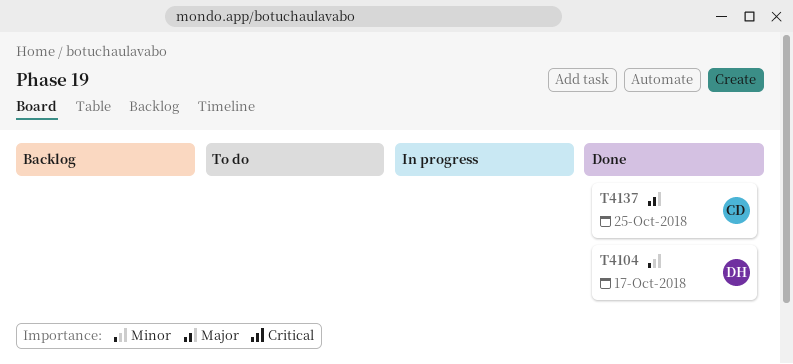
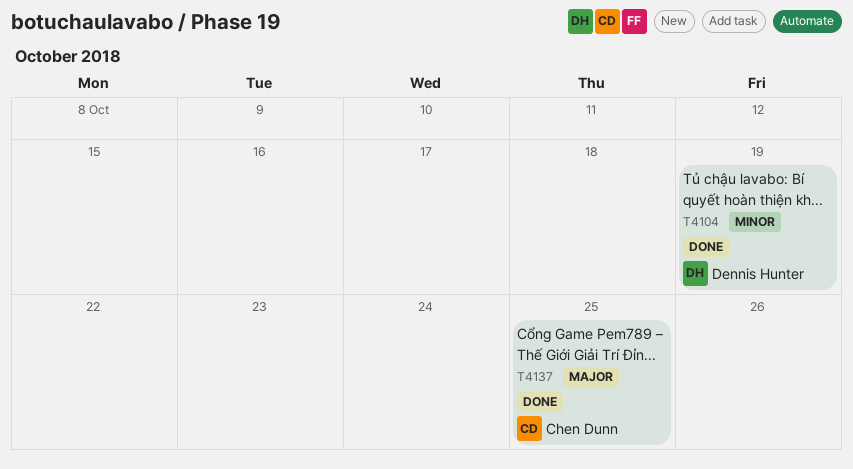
T4104, due: Oct 17 -> Oct 19

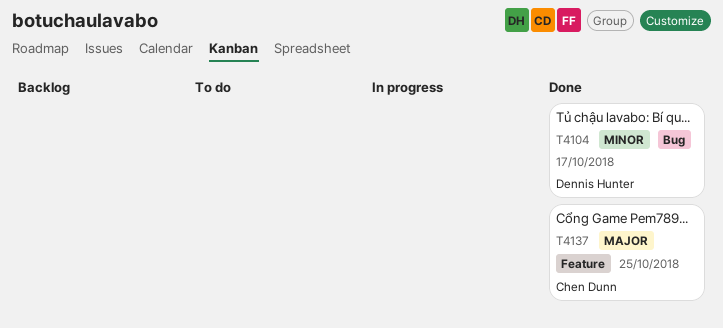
T4104, due: Oct 19 -> Oct 17

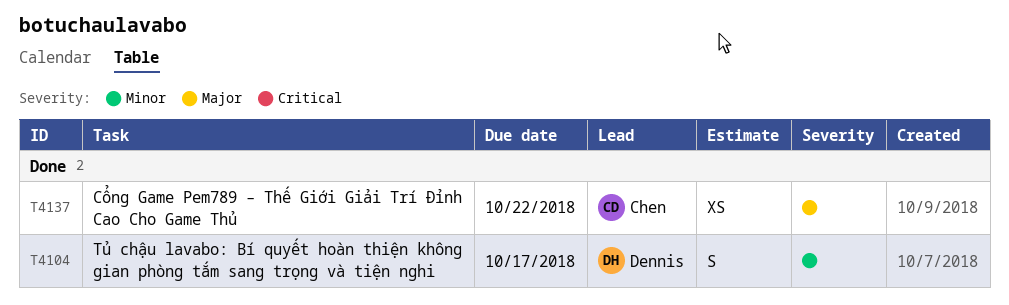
T4137, due: Oct 25 -> Oct 22

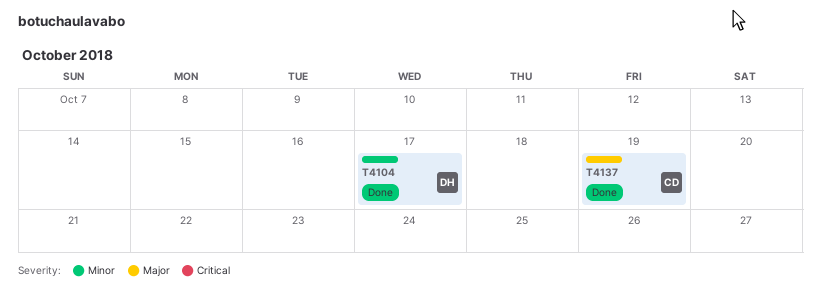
T4137, due: Oct 22 -> Oct 19

